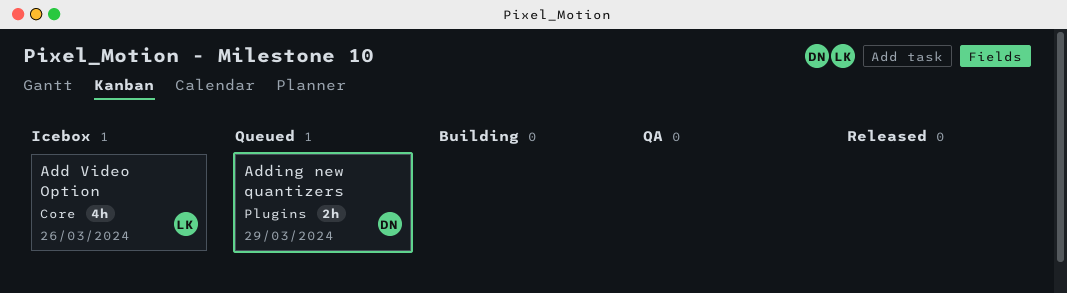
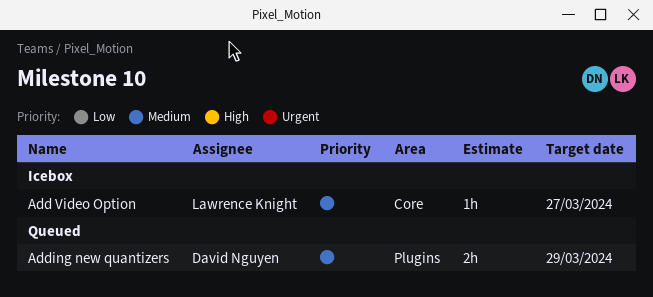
Add Video Option, estimate: 4h -> 1h
Add Video Option, due: Mar 26 -> Mar 27

